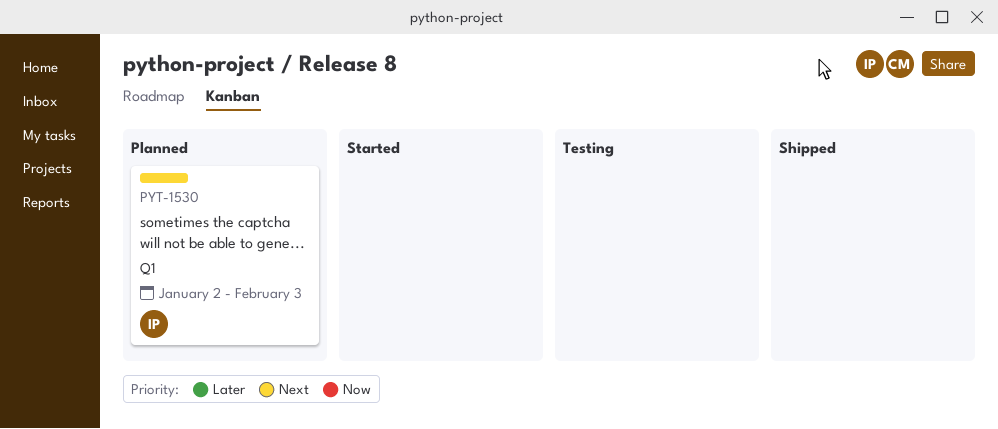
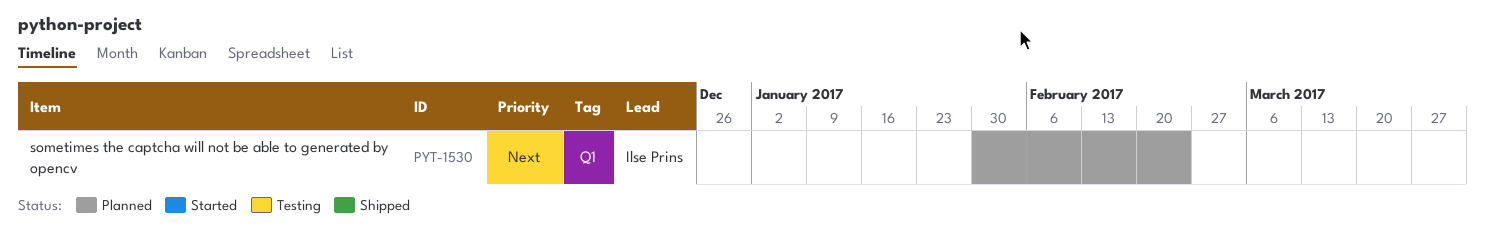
PYT-1530, start: Jan 2 -> Jan 30
PYT-1530, due: Feb 3 -> Feb 24

